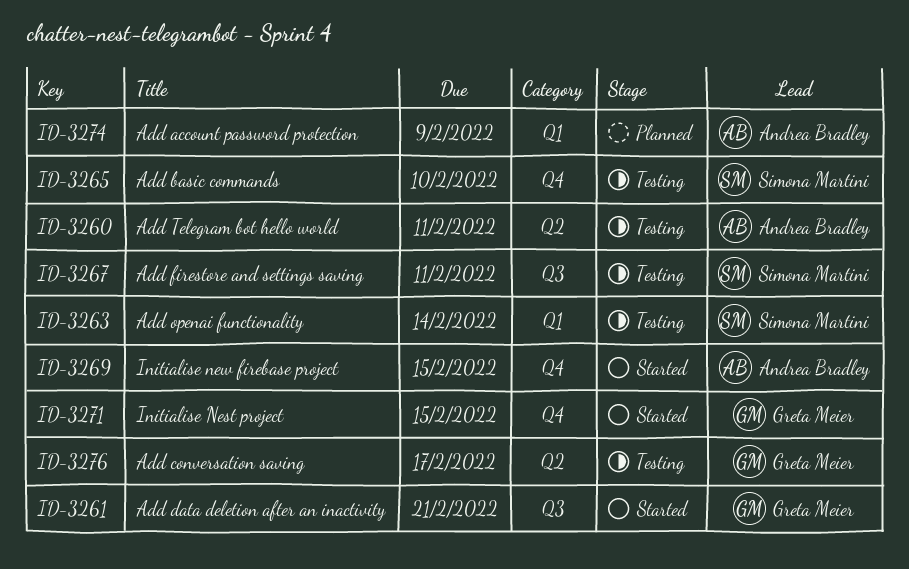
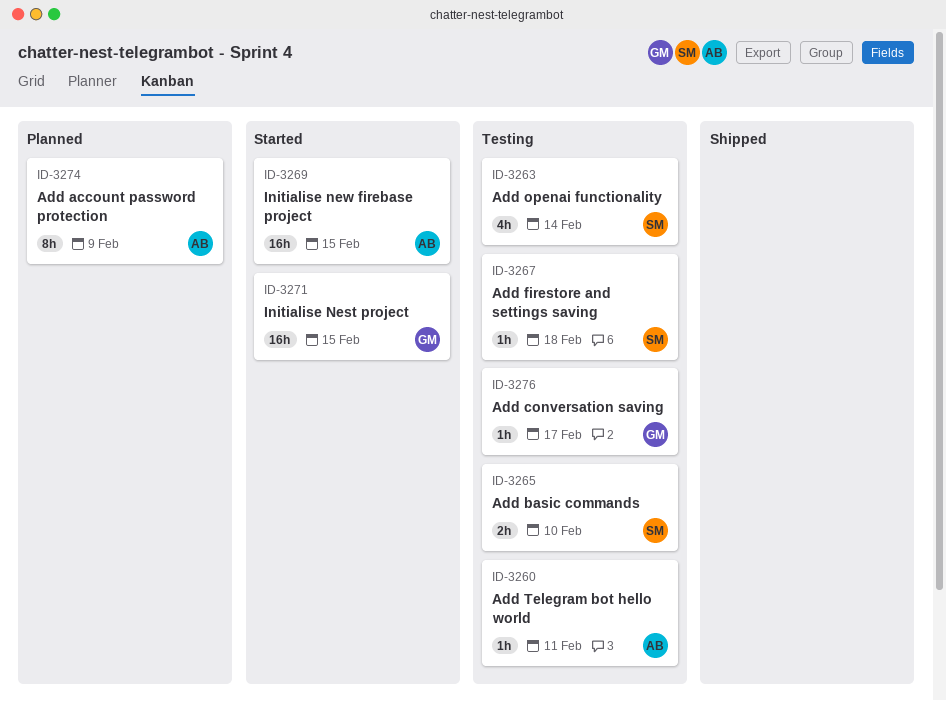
ID-3261: present -> none
ID-3267, due: Feb 11 -> Feb 18

